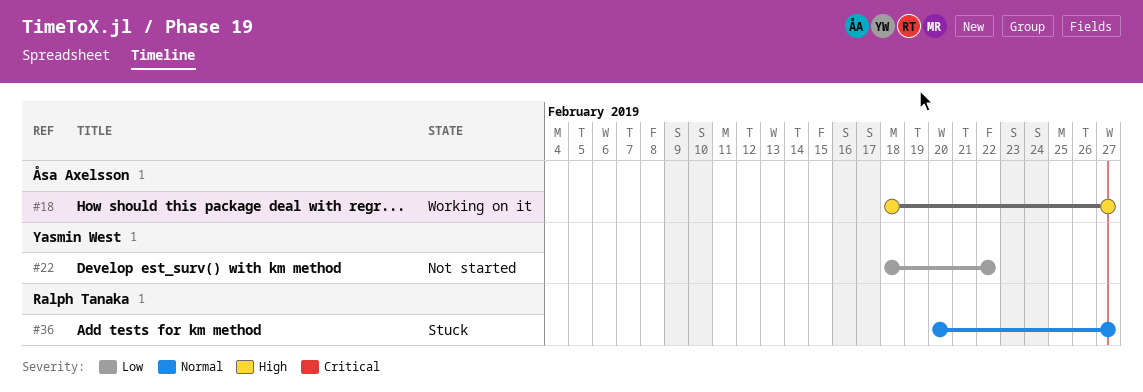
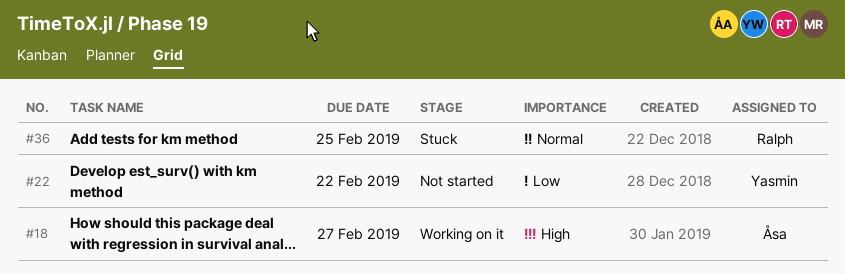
#36, due: Feb 27 -> Feb 25

